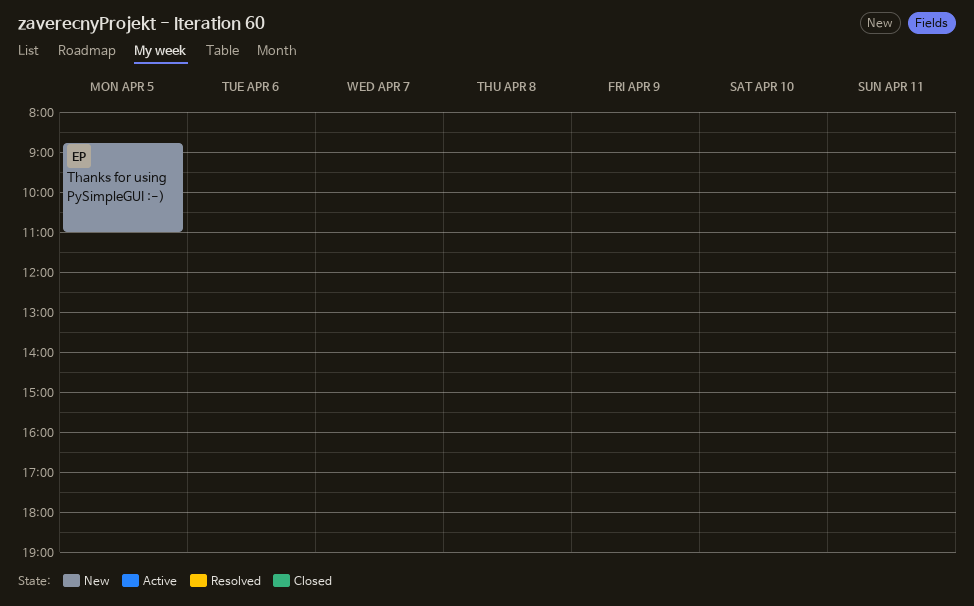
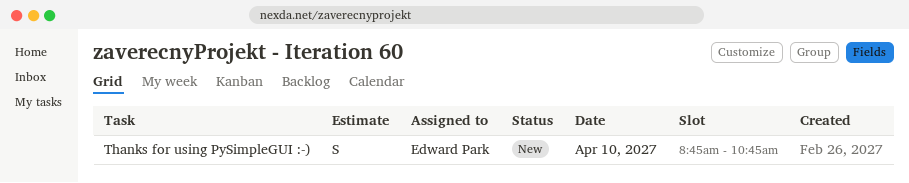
Thanks for using PySimpleGUI :-), day: Apr 5 -> Apr 10
Thanks for using PySimpleGUI :-), ends: 11:00 -> 10:45

